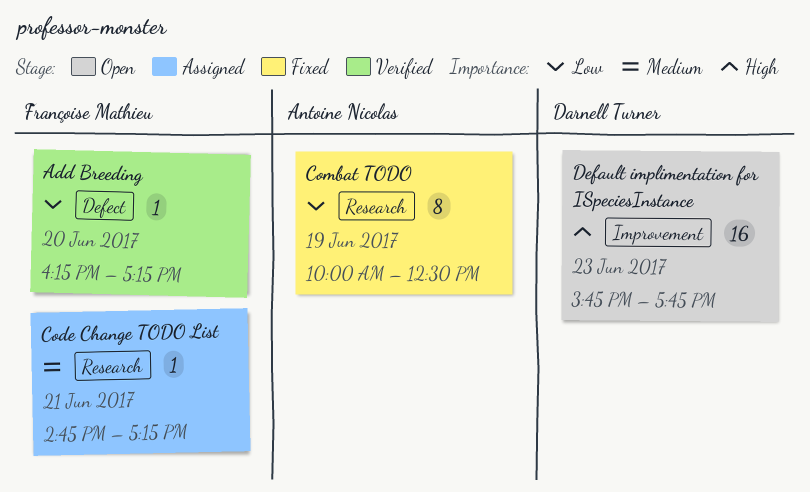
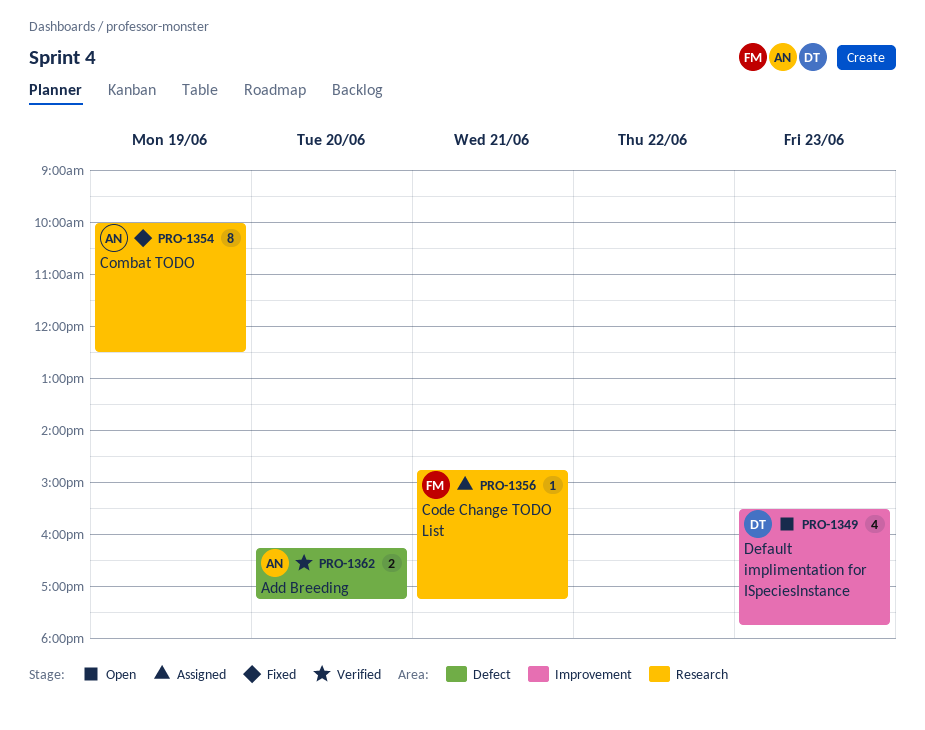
Add Breeding, owner: Françoise Mathieu -> Antoine Nicolas
Add Breeding, estimate: 1 -> 2
Default implimentation for ISpeciesInstance, estimate: 16 -> 4
Default implimentation for ISpeciesInstance, begins: 15:45 -> 15:30

